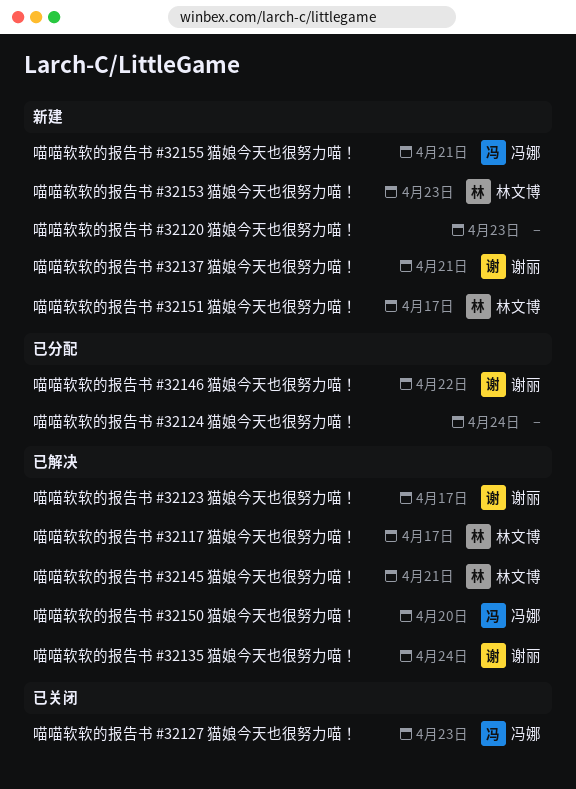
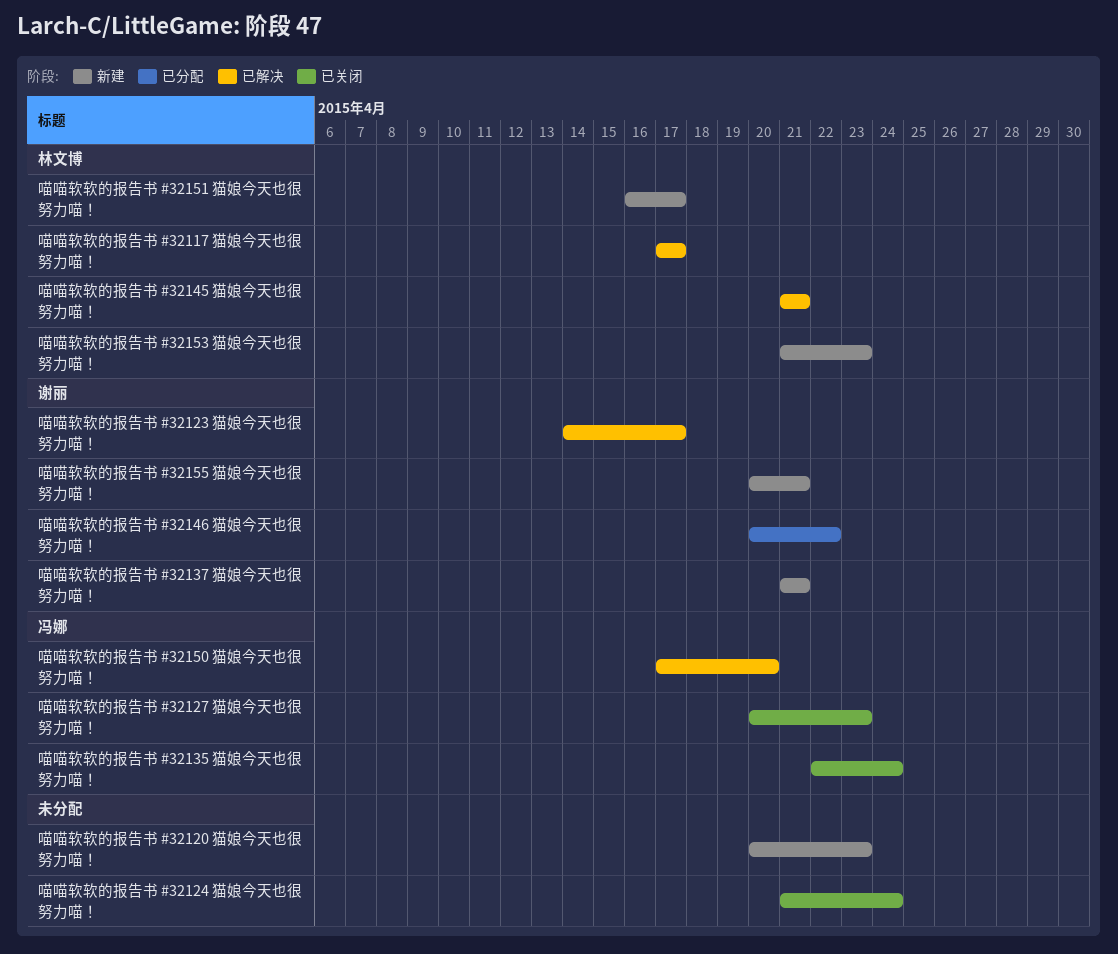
喵喵软软的报告书 #32124 猫娘今天也很努力喵！, status: 已分配 -> 已关闭
喵喵软软的报告书 #32135 猫娘今天也很努力喵！, status: 已解决 -> 已关闭
喵喵软软的报告书 #32135 猫娘今天也很努力喵！, owner: 谢丽 -> 冯娜
喵喵软软的报告书 #32155 猫娘今天也很努力喵！, owner: 冯娜 -> 谢丽

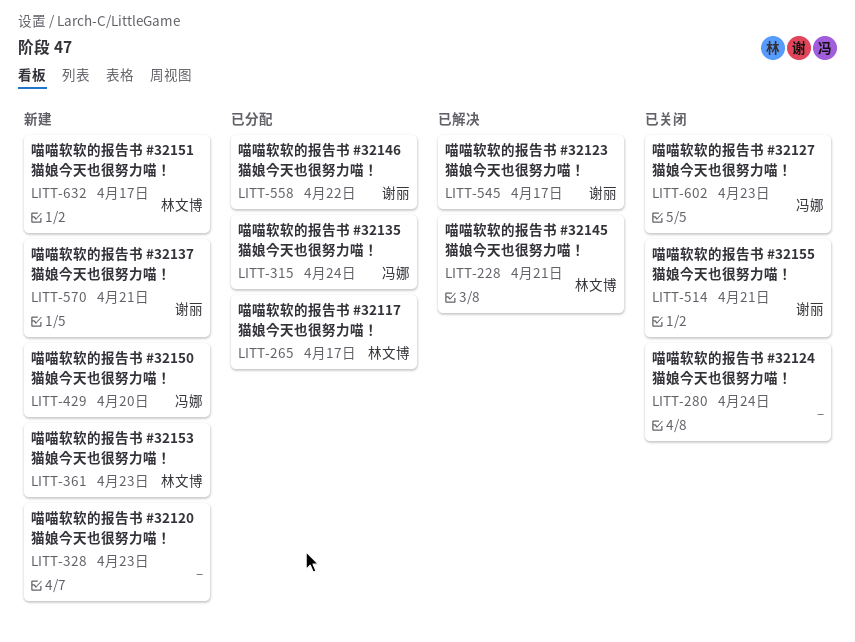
喵喵软软的报告书 #32117 猫娘今天也很努力喵！, status: 已解决 -> 已分配
喵喵软软的报告书 #32135 猫娘今天也很努力喵！, status: 已关闭 -> 已分配
喵喵软软的报告书 #32150 猫娘今天也很努力喵！, status: 已解决 -> 新建
喵喵软软的报告书 #32155 猫娘今天也很努力喵！, status: 新建 -> 已关闭

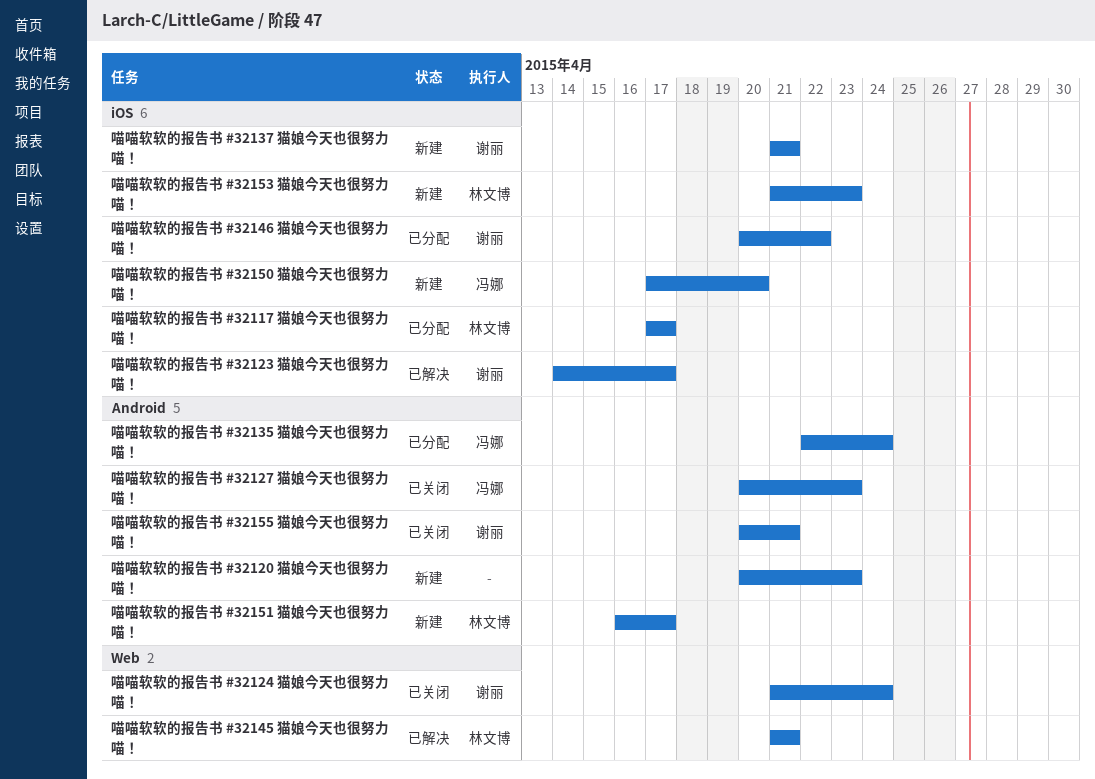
喵喵软软的报告书 #32124 猫娘今天也很努力喵！, owner: none -> 谢丽

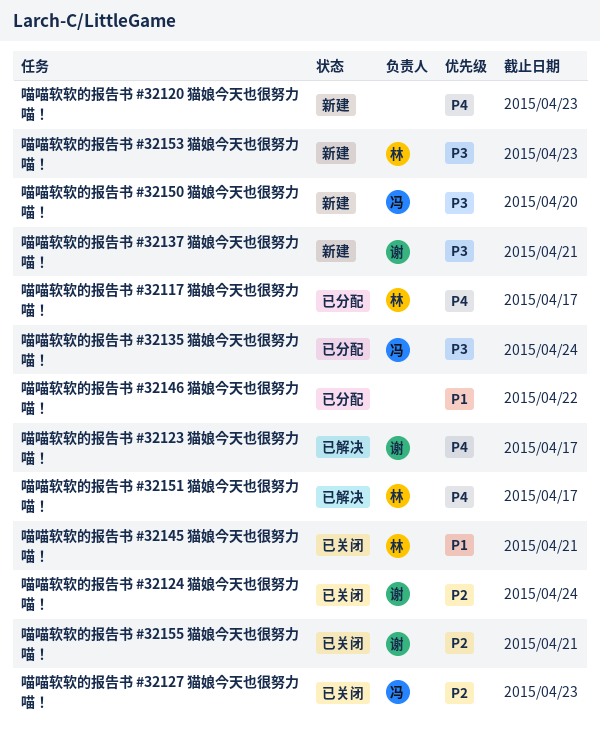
喵喵软软的报告书 #32145 猫娘今天也很努力喵！, status: 已解决 -> 已关闭
喵喵软软的报告书 #32146 猫娘今天也很努力喵！, owner: 谢丽 -> none
喵喵软软的报告书 #32151 猫娘今天也很努力喵！, status: 新建 -> 已解决

